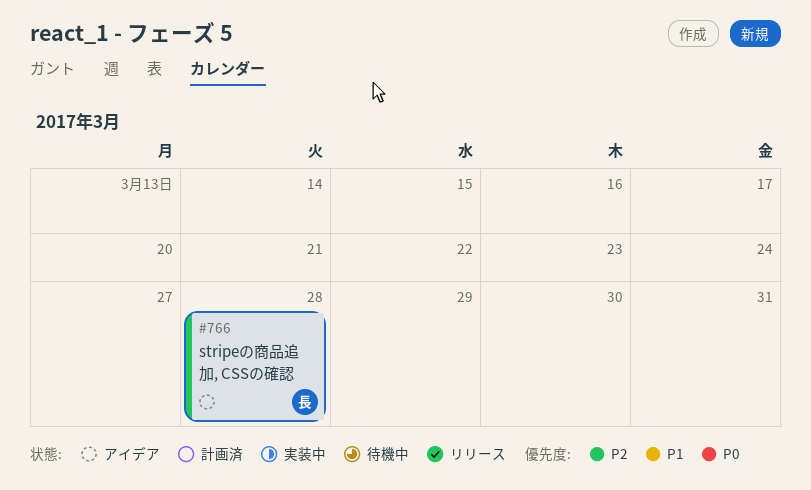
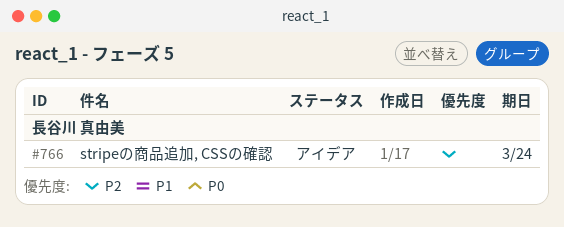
#766, due: Mar 28 -> Mar 24

